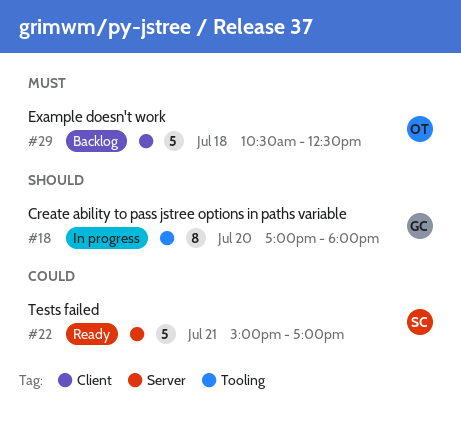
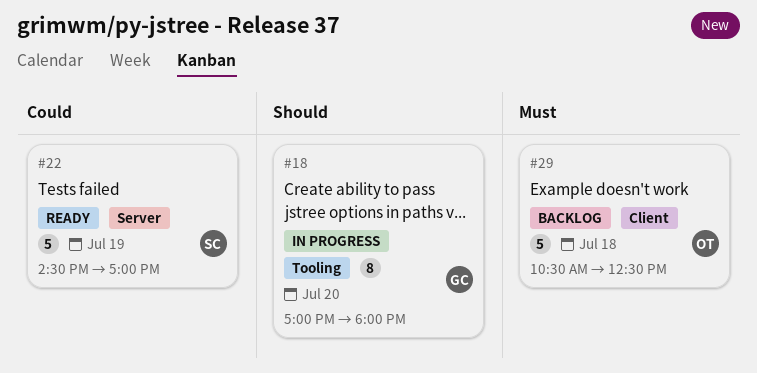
#22, day: Jul 21 -> Jul 19
#22, begins: 15:00 -> 14:30

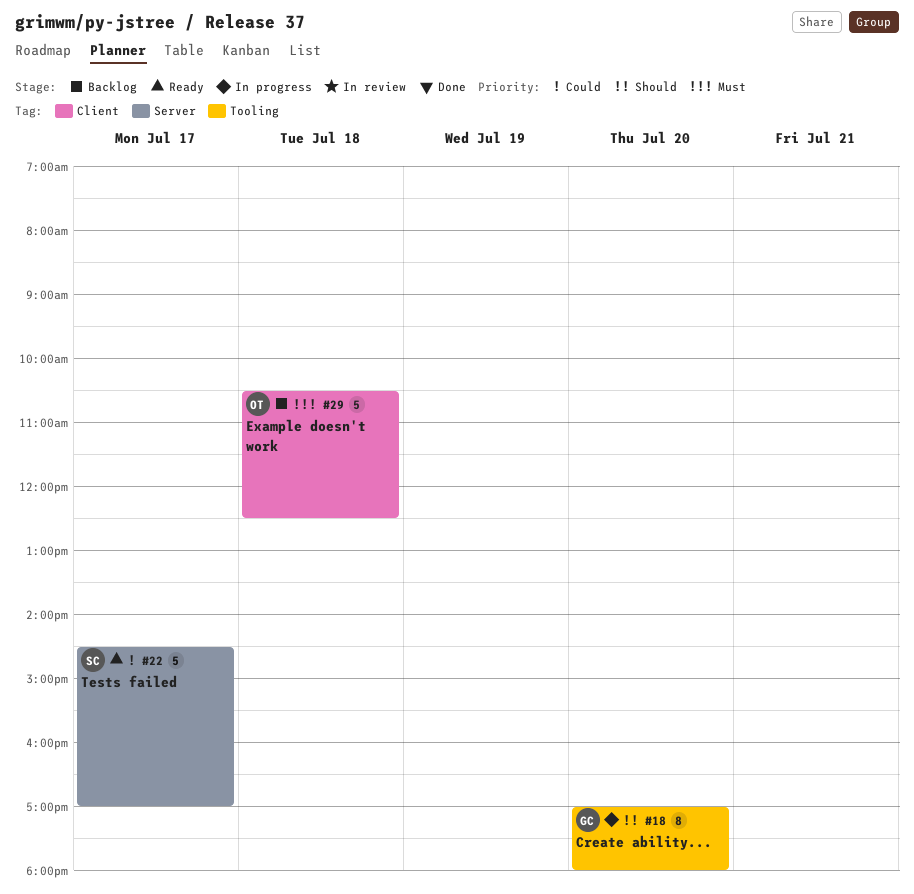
#22, day: Jul 19 -> Jul 17

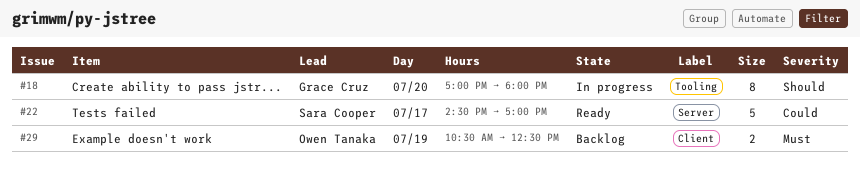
#29, estimate: 5 -> 2
#29, day: Jul 18 -> Jul 19

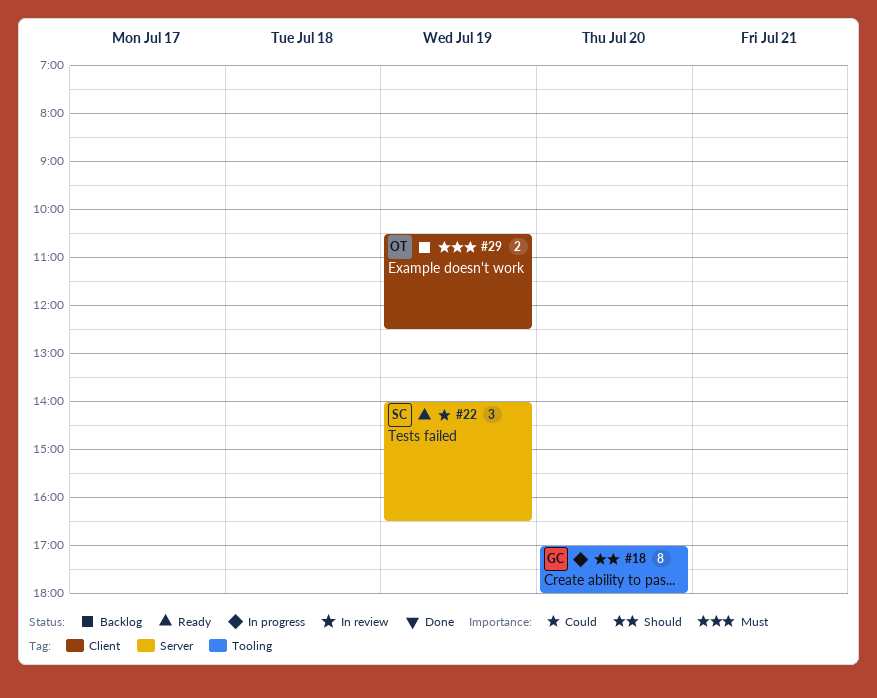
#22, estimate: 5 -> 3
#22, day: Jul 17 -> Jul 19
#22, begins: 14:30 -> 14:00
#22, ends: 17:00 -> 16:30

